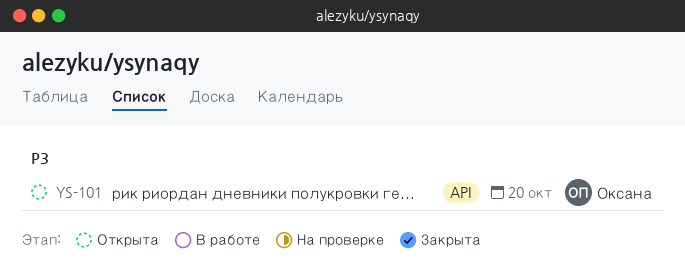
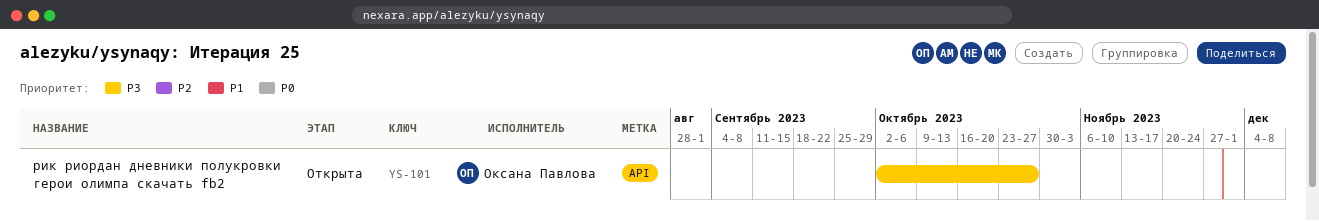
YS-101, due: Oct 20 -> Oct 27

